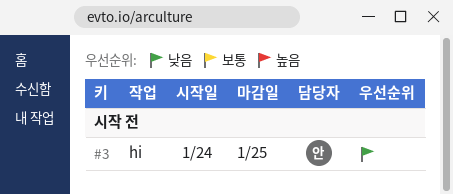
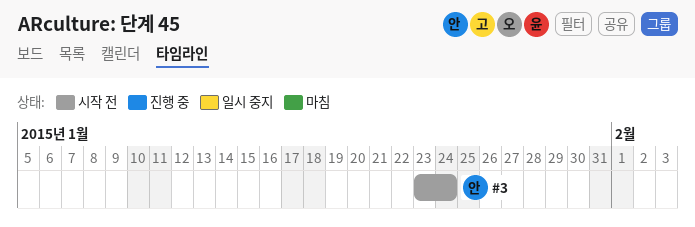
#3, start: Jan 24 -> Jan 23
#3, due: Jan 25 -> Jan 24

